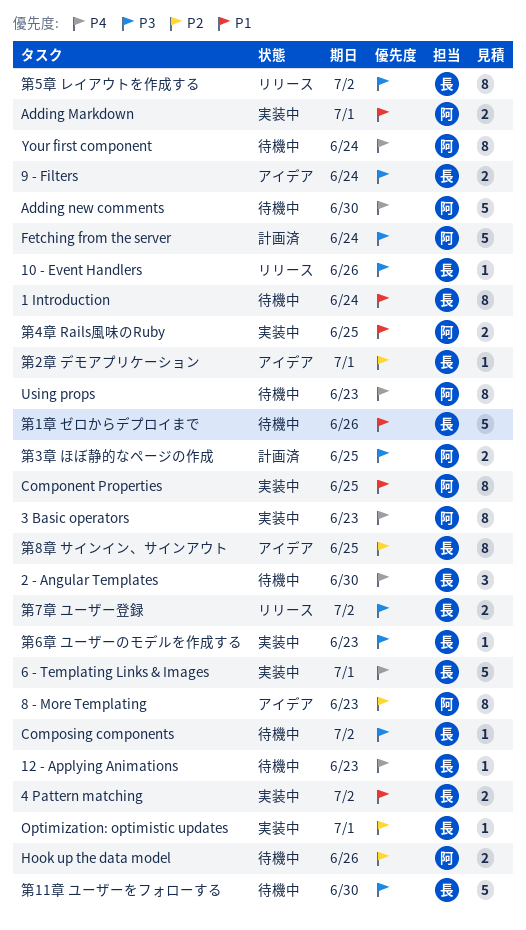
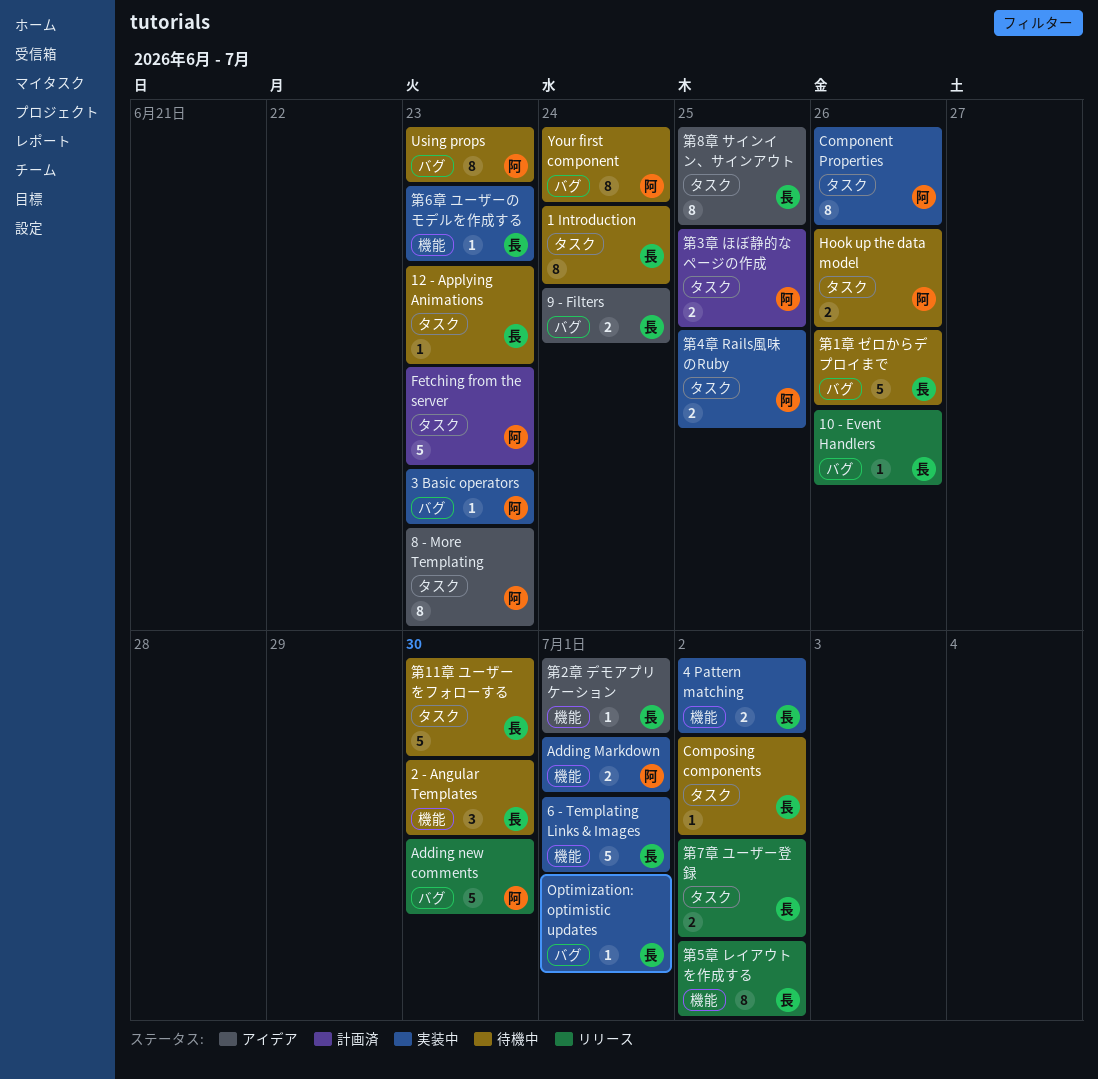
3 Basic operators, estimate: 8 -> 1
Adding new comments, status: 待機中 -> リリース
Component Properties, due: Jun 25 -> Jun 26
Fetching from the server, due: Jun 24 -> Jun 23

